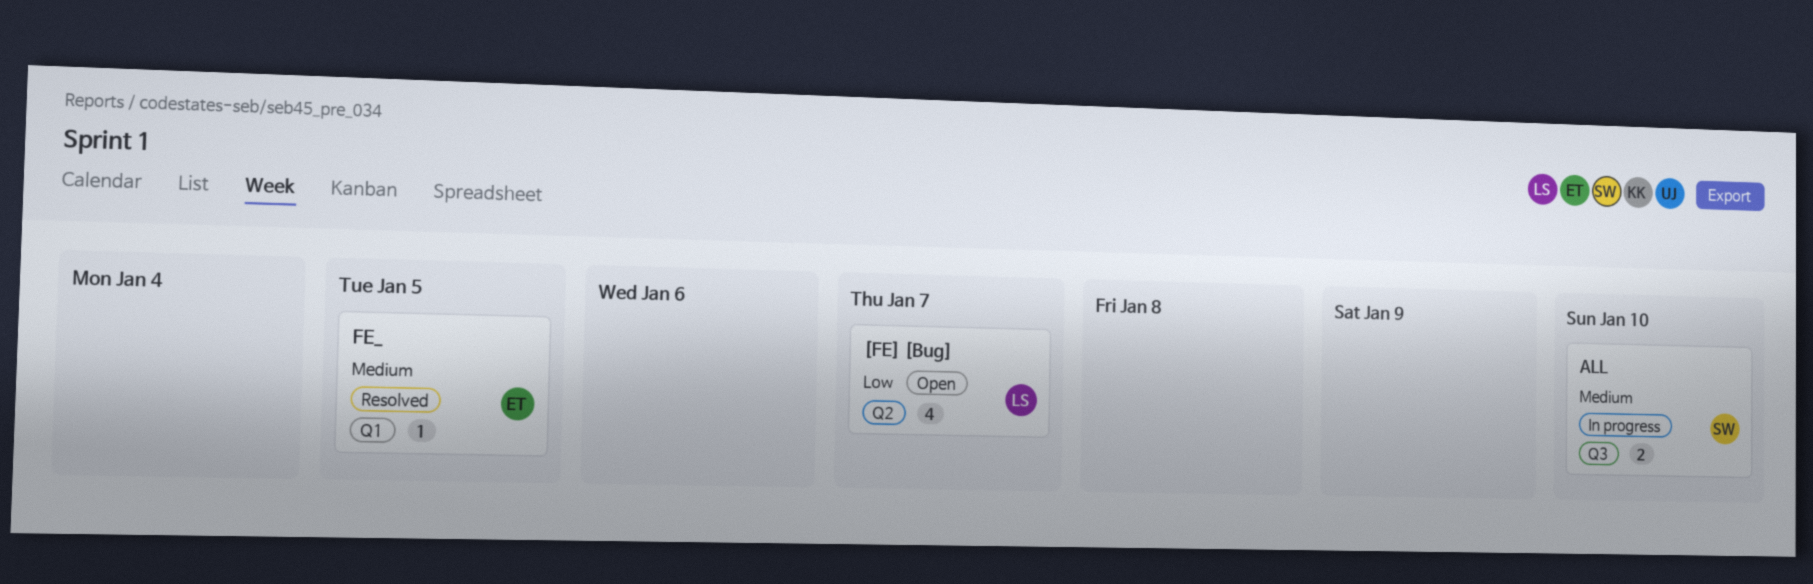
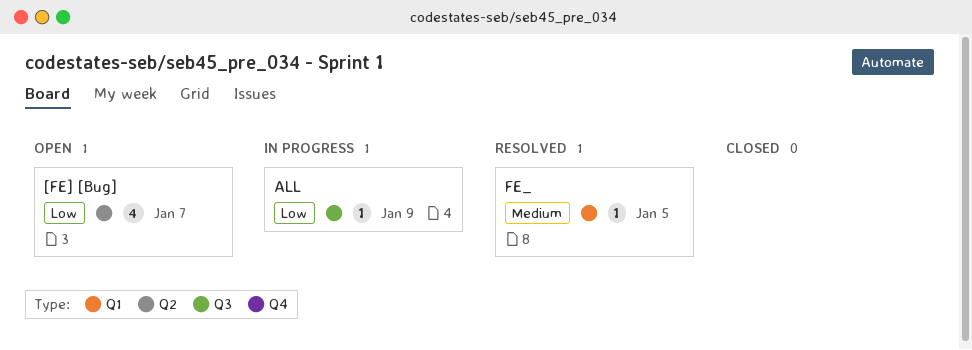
ALL, priority: Medium -> Low
ALL, estimate: 2 -> 1
ALL, due: Jan 10 -> Jan 9

